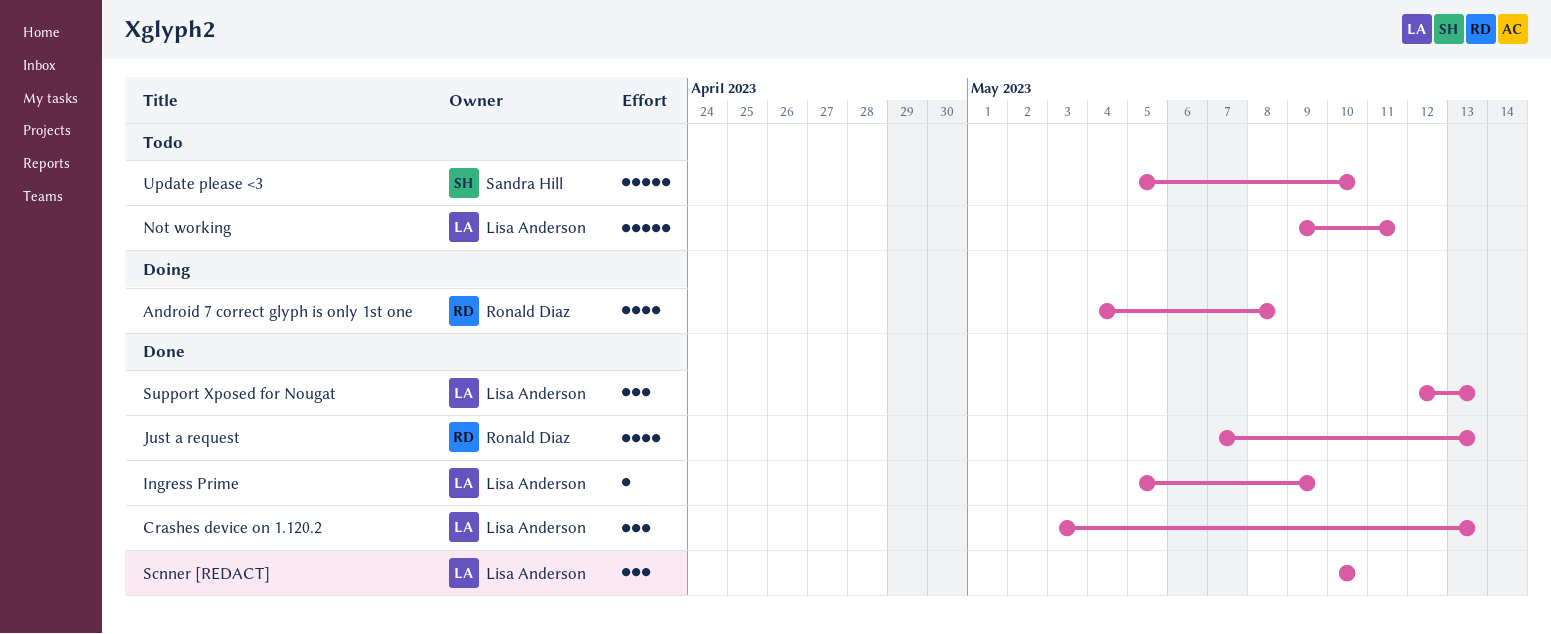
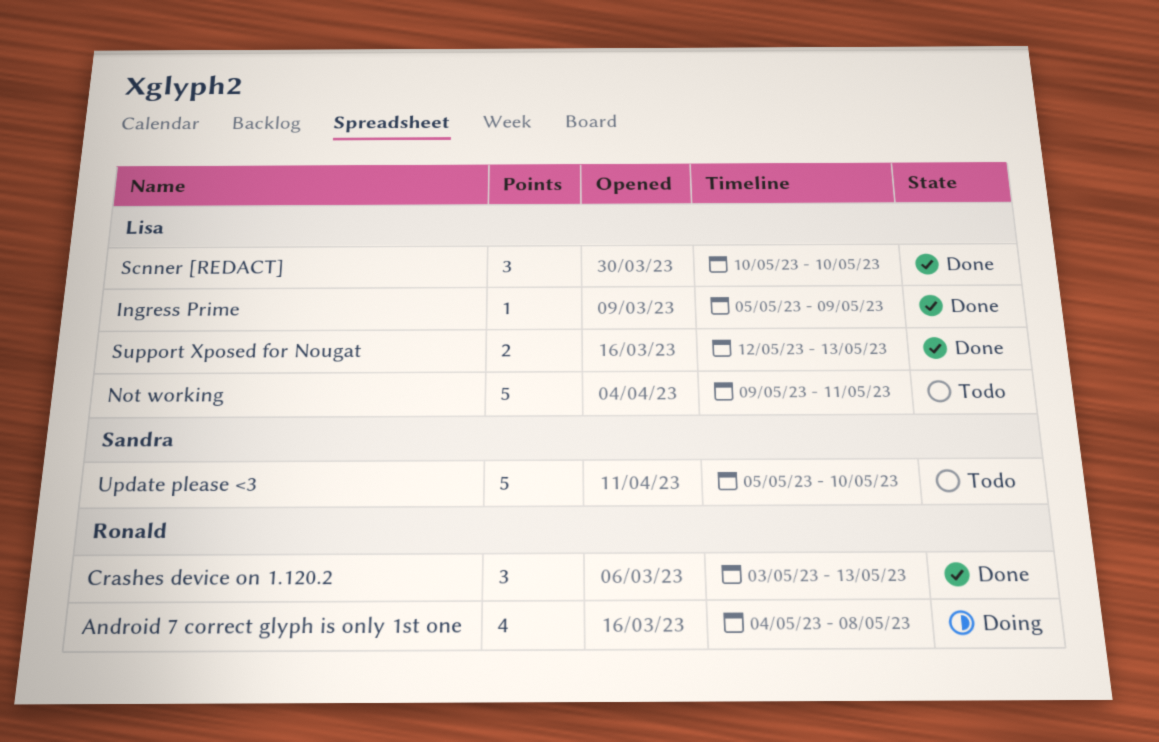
Crashes device on 1.120.2, owner: Lisa Anderson -> Ronald Diaz
Just a request: present -> none
Support Xposed for Nougat, estimate: 3 -> 2

